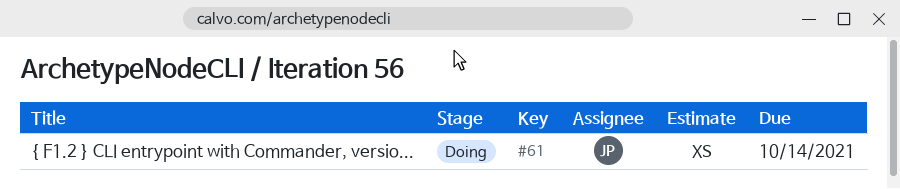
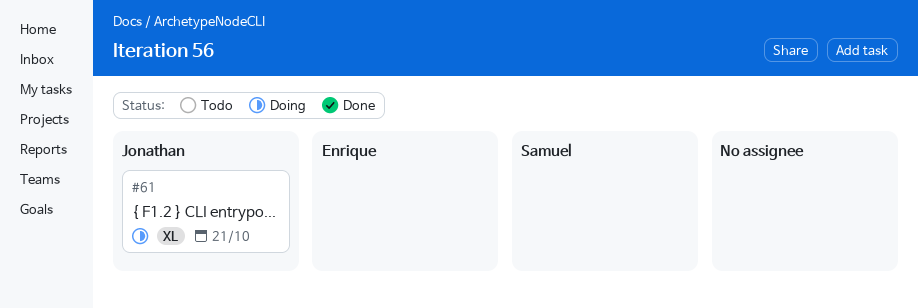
#61, estimate: XS -> XL
#61, due: Oct 14 -> Oct 21

